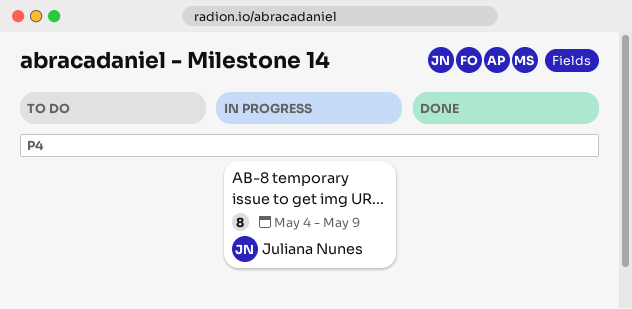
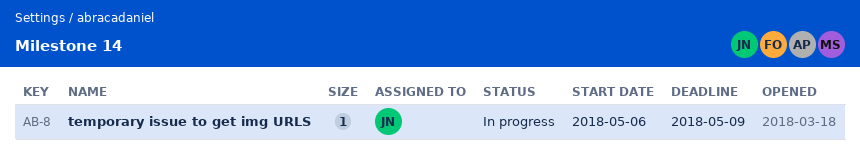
AB-8, estimate: 8 -> 1
AB-8, start: May 4 -> May 6

